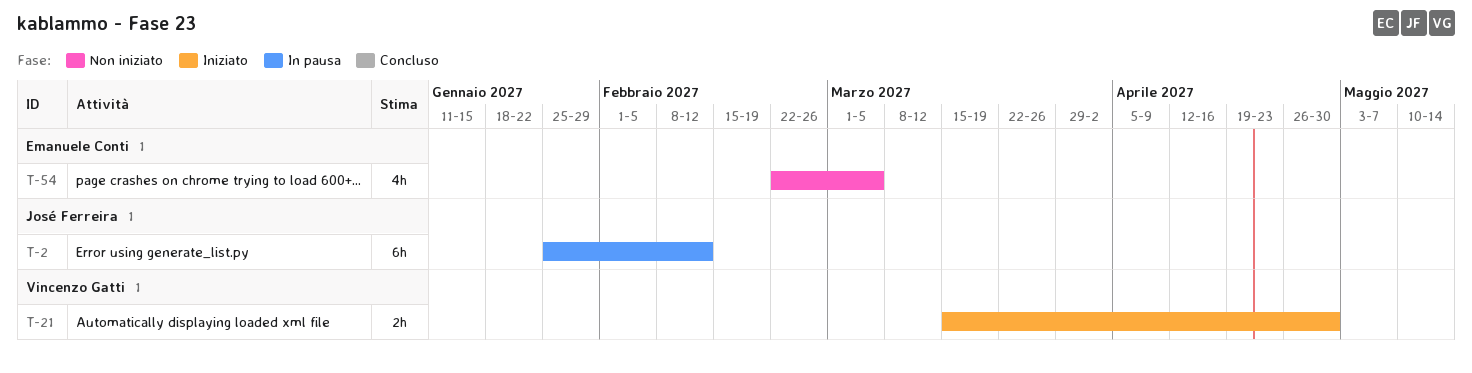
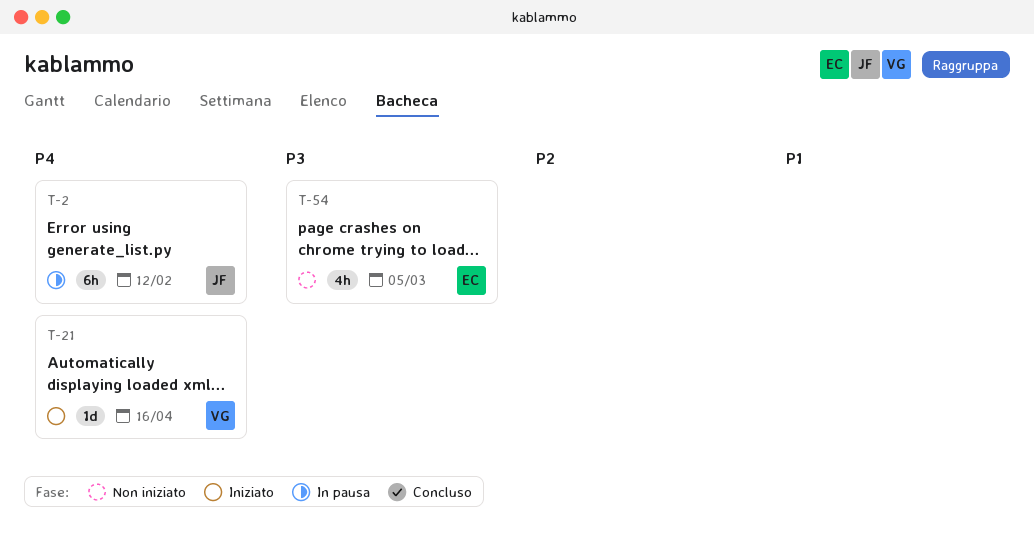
T-21, estimate: 2h -> 1d
T-21, due: Apr 30 -> Apr 16

